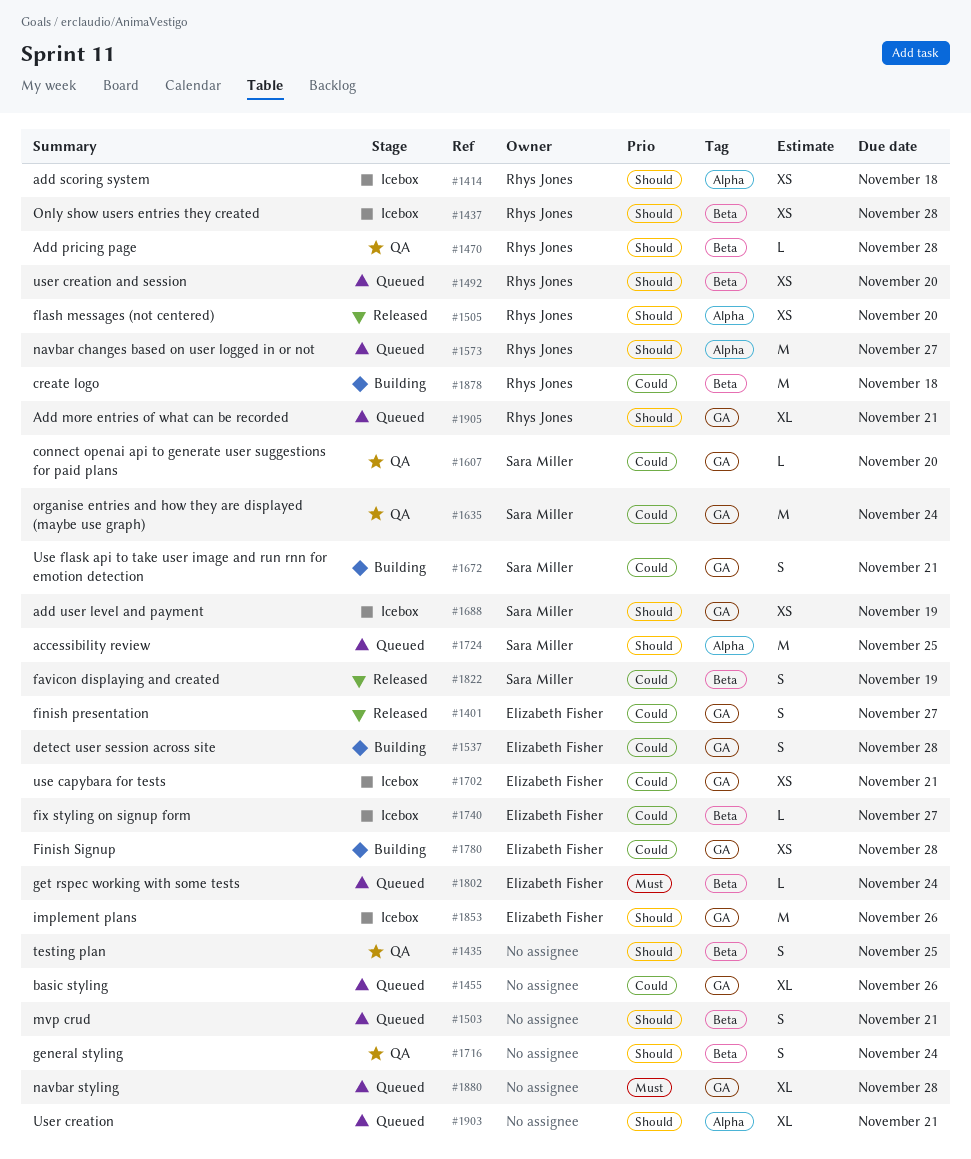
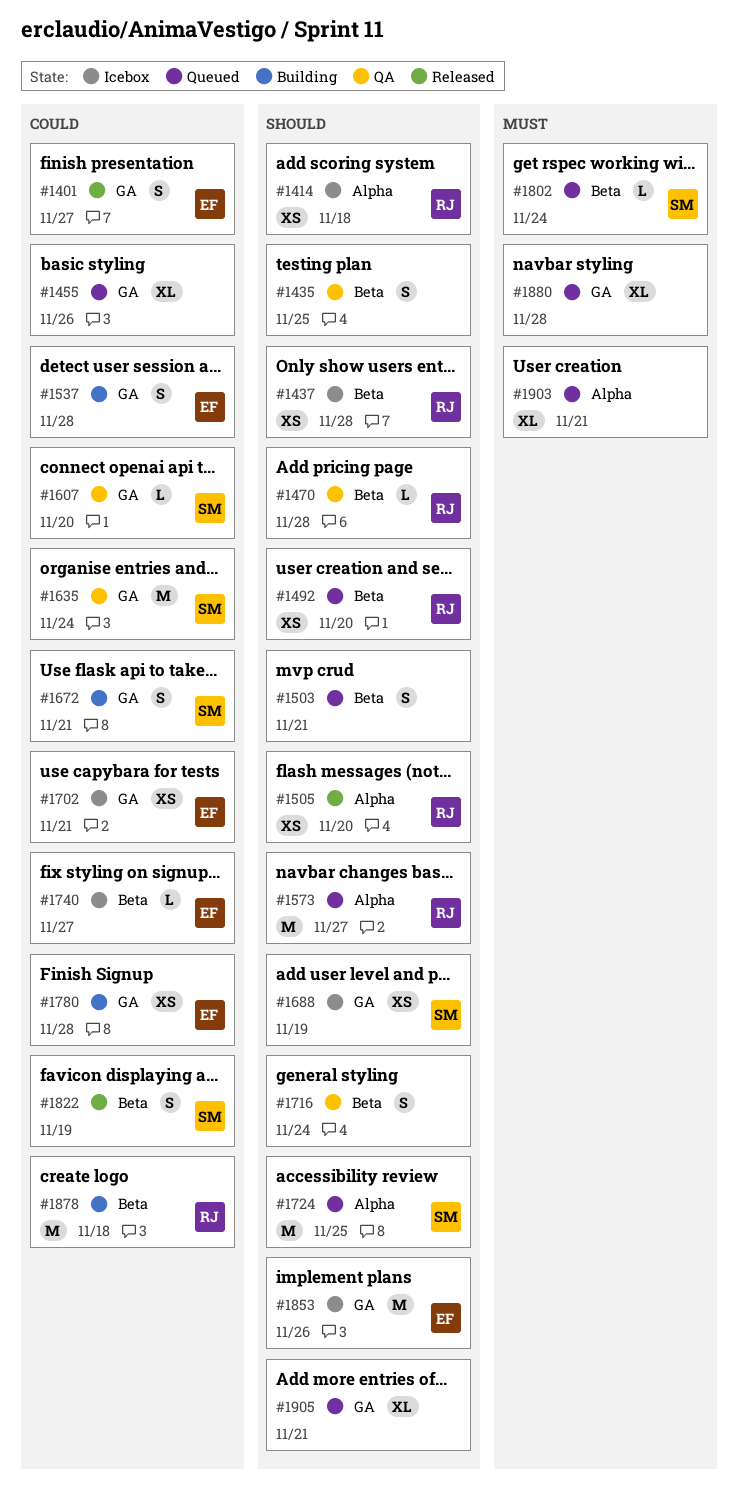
#1802, owner: Elizabeth Fisher -> Sara Miller
#1903, priority: Should -> Must
#1905, owner: Rhys Jones -> none

